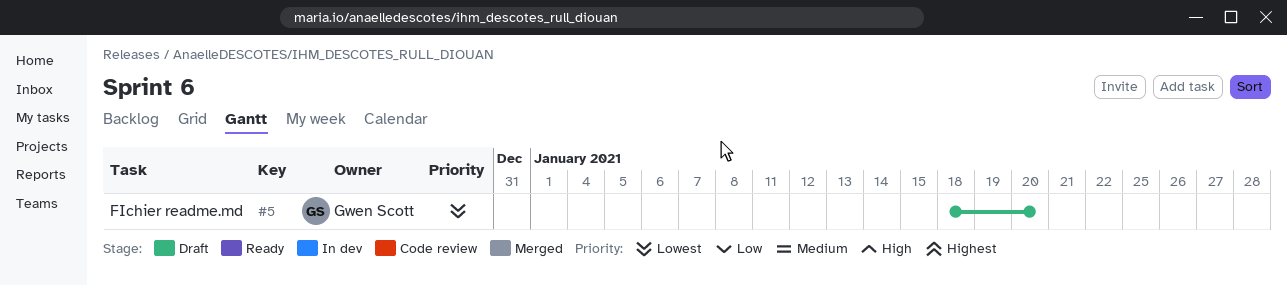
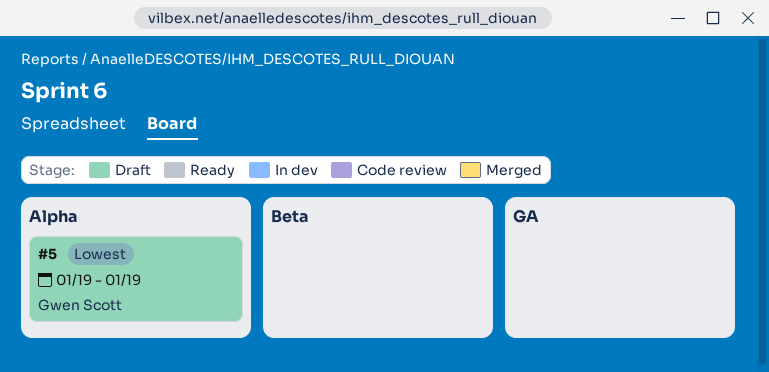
#5, start: Jan 18 -> Jan 19
#5, due: Jan 20 -> Jan 19

